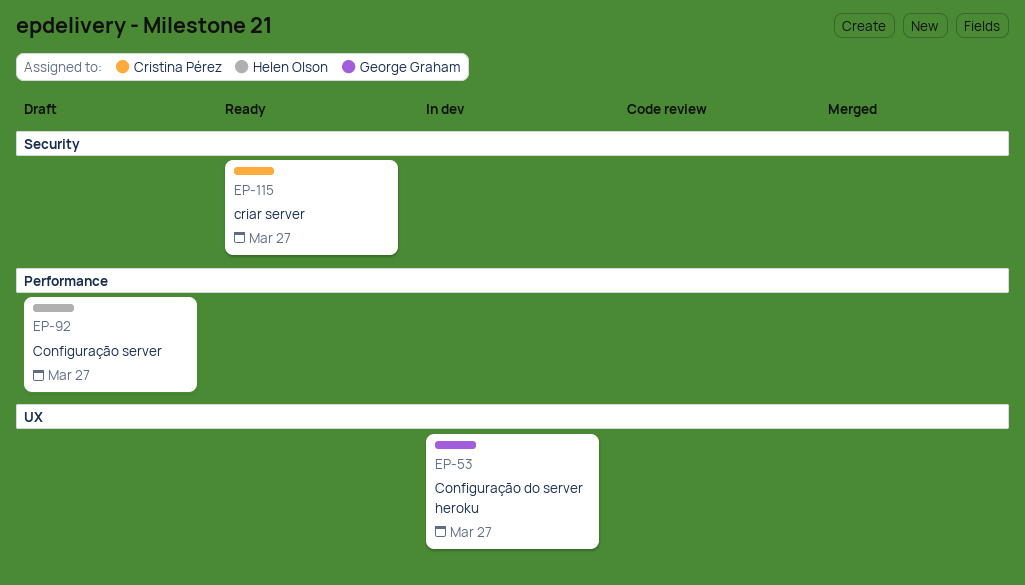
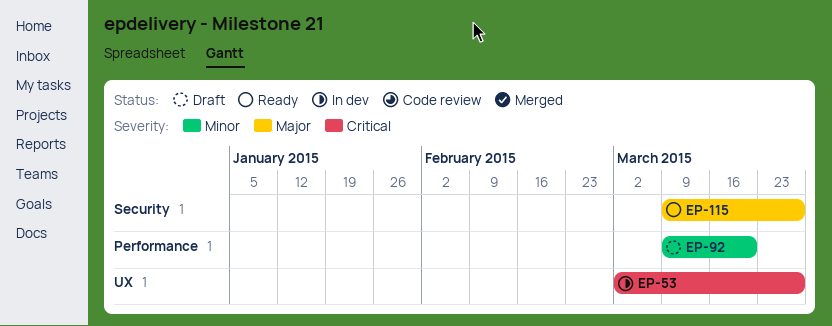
EP-92, due: Mar 27 -> Mar 20

